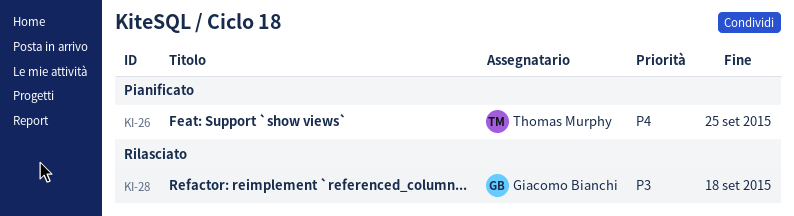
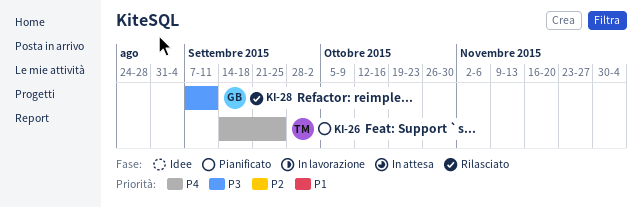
KI-28, due: Sep 18 -> Sep 11

